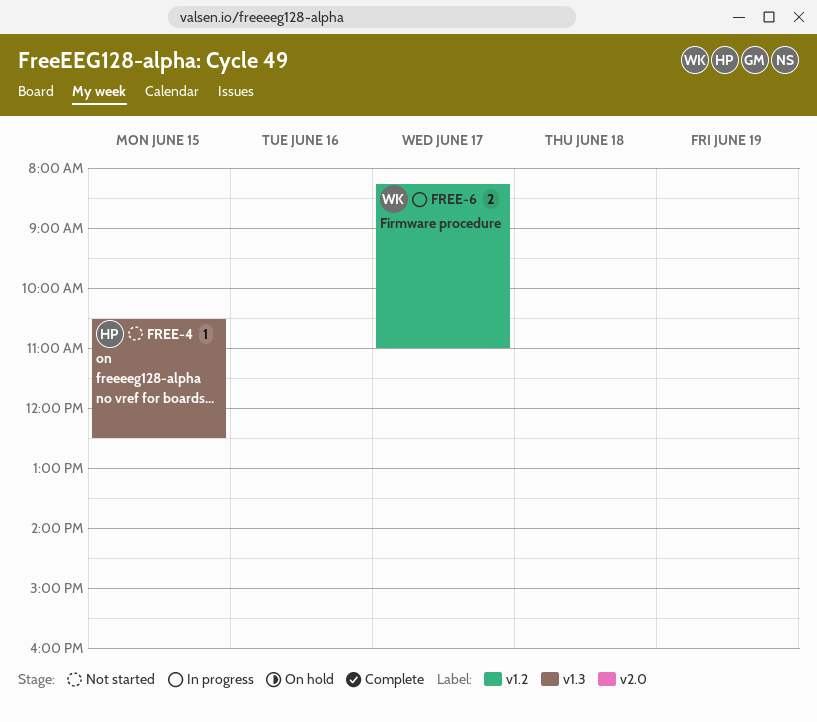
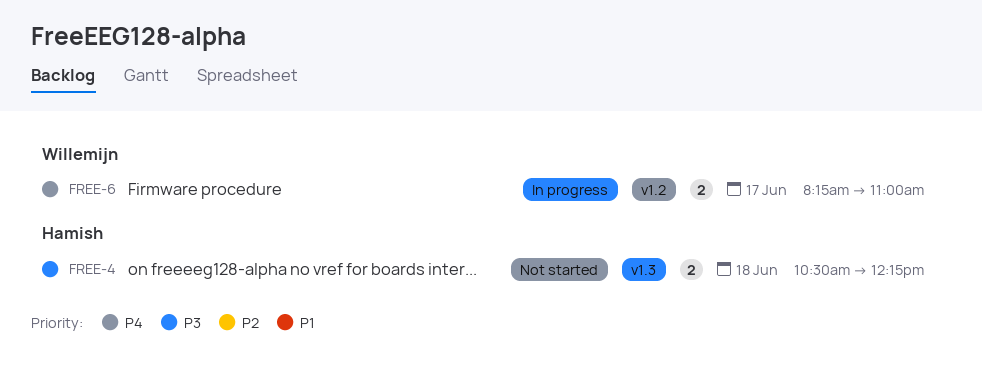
FREE-4, estimate: 1 -> 2
FREE-4, day: Jun 15 -> Jun 18
FREE-4, ends: 12:30 -> 12:15

